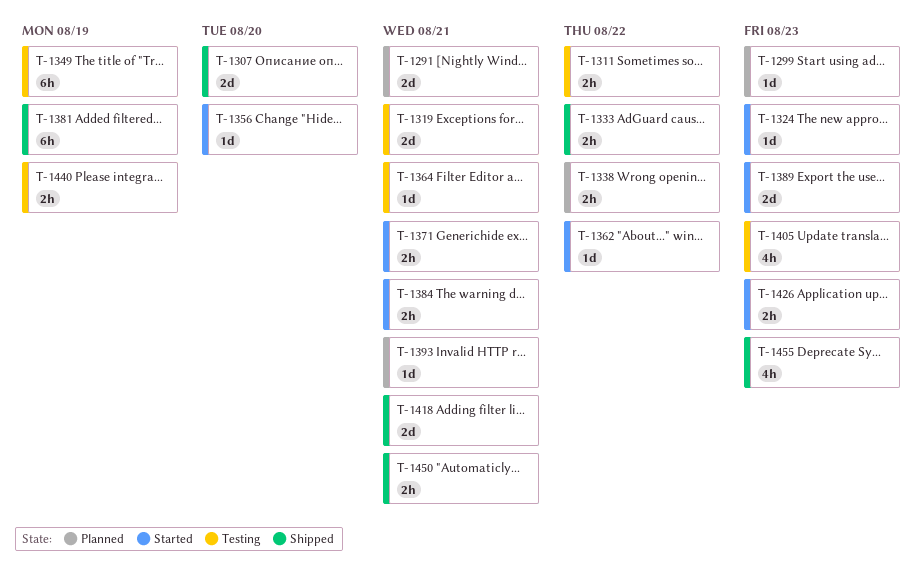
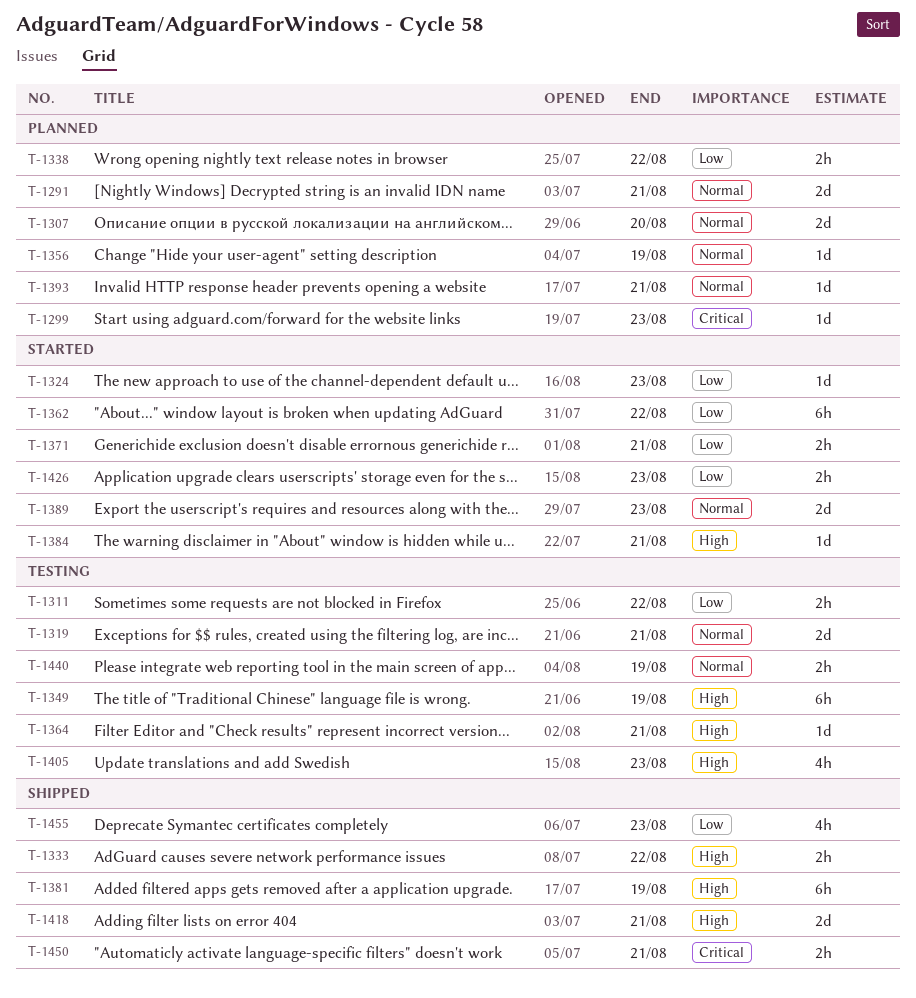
T-1307, status: Shipped -> Planned
T-1356, status: Started -> Planned
T-1356, due: Aug 20 -> Aug 19
T-1362, estimate: 1d -> 6h
T-1384, estimate: 2h -> 1d

